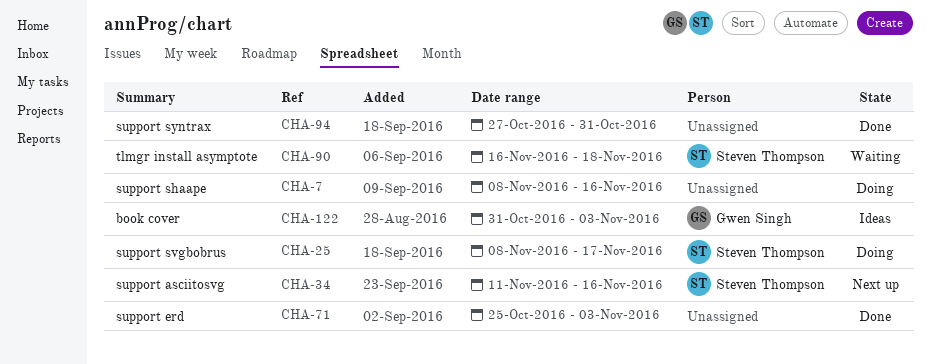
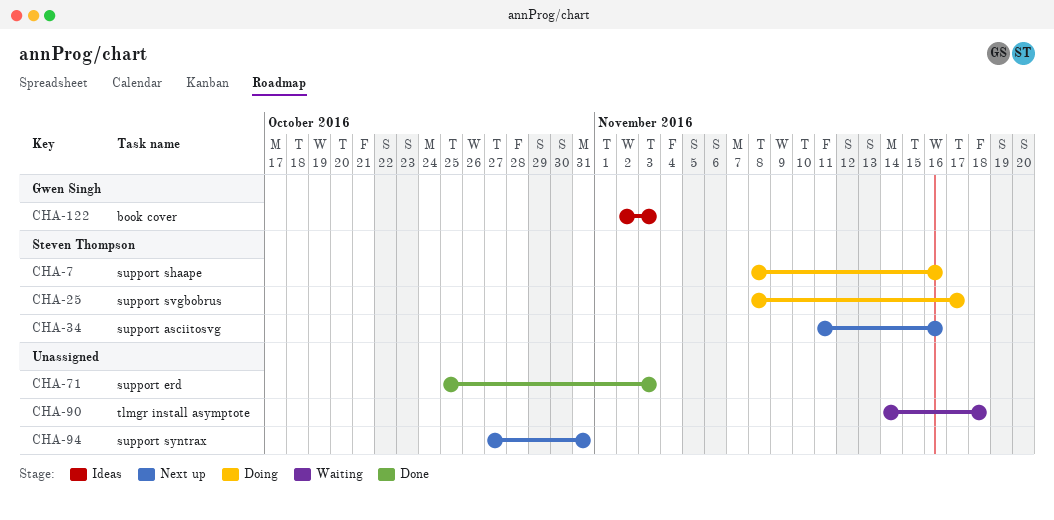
CHA-7, owner: none -> Steven Thompson
CHA-90, owner: Steven Thompson -> none
CHA-90, start: Nov 16 -> Nov 14
CHA-94, status: Done -> Next up
CHA-122, start: Oct 31 -> Nov 2

